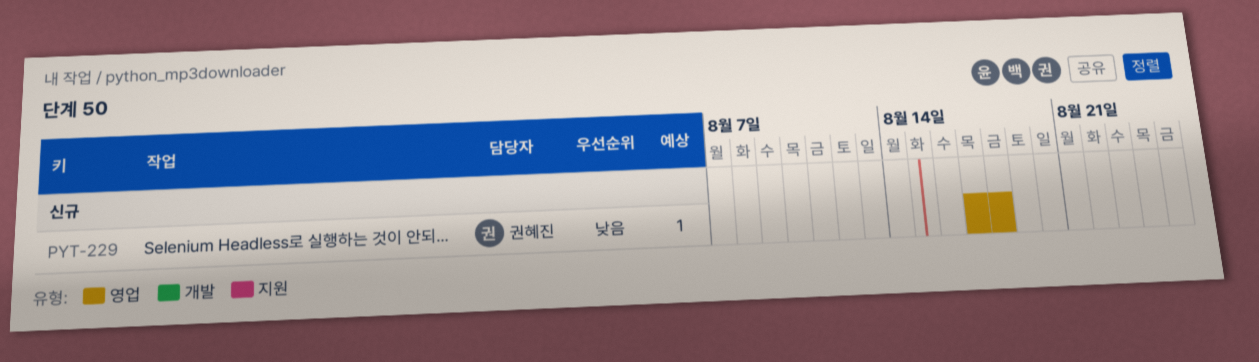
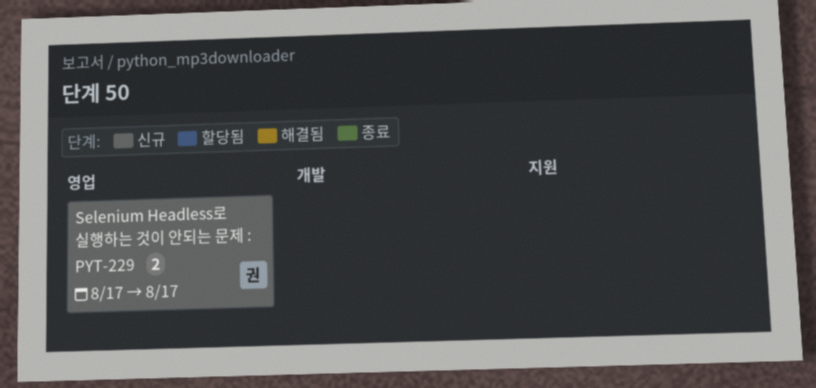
PYT-229, estimate: 1 -> 2
PYT-229, due: Aug 18 -> Aug 17

